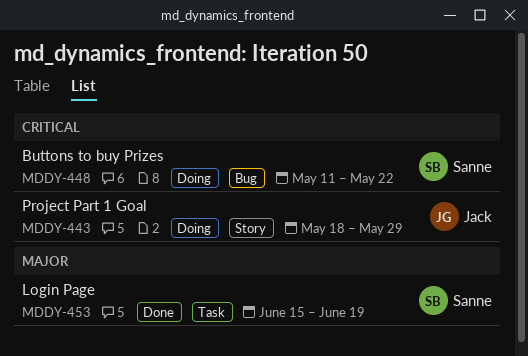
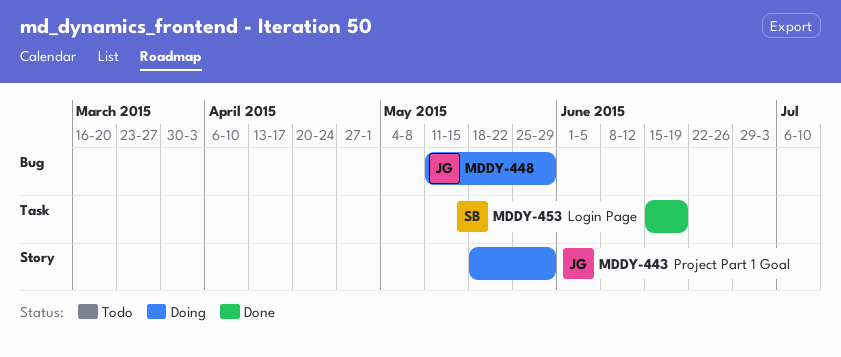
MDDY-448, owner: Sanne -> Jack
MDDY-448, due: May 22 -> May 29

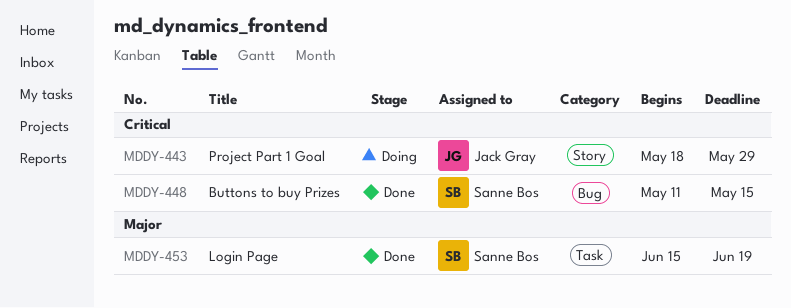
MDDY-448, status: Doing -> Done
MDDY-448, owner: Jack Gray -> Sanne Bos
MDDY-448, due: May 29 -> May 15

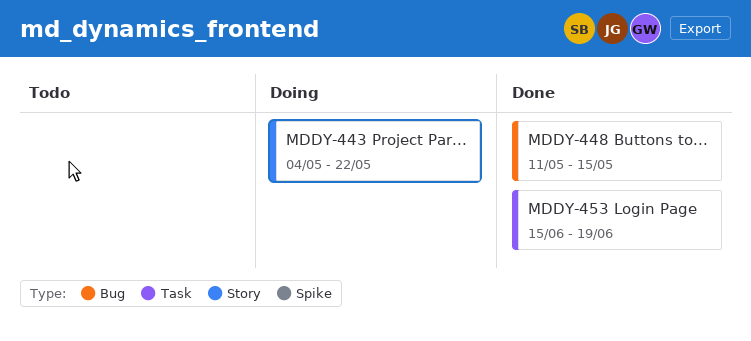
MDDY-443, start: May 18 -> May 4
MDDY-443, due: May 29 -> May 22

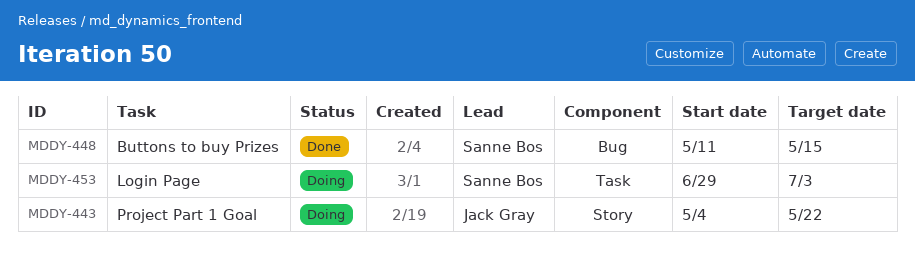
MDDY-453, status: Done -> Doing
MDDY-453, start: Jun 15 -> Jun 29
MDDY-453, due: Jun 19 -> Jul 3

